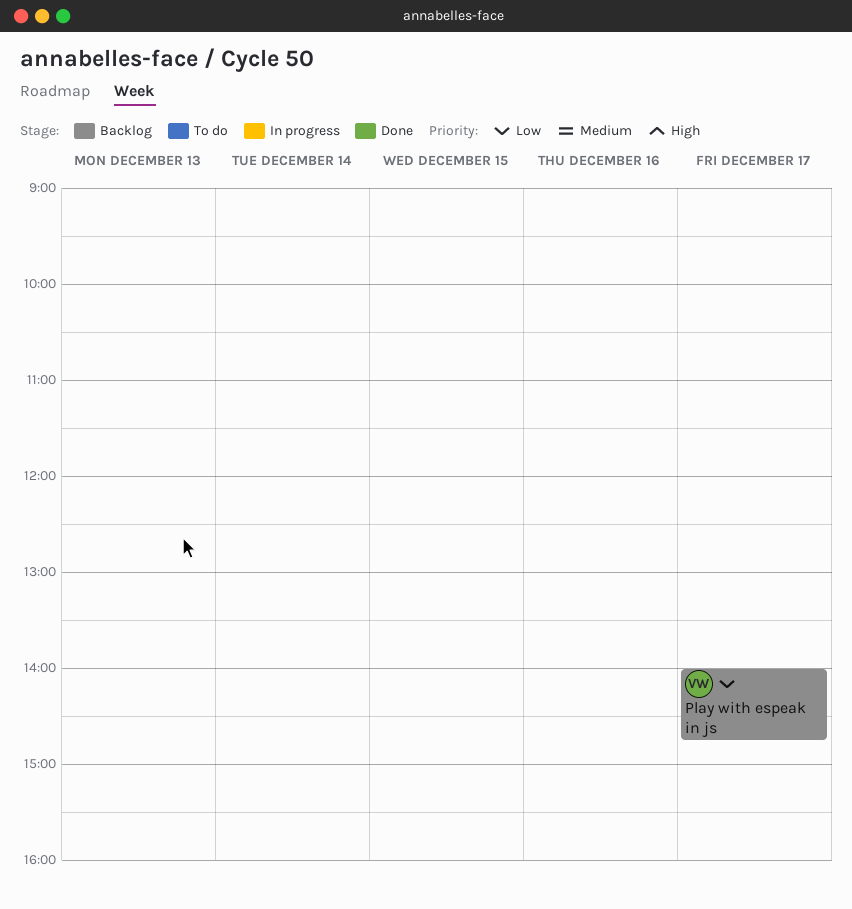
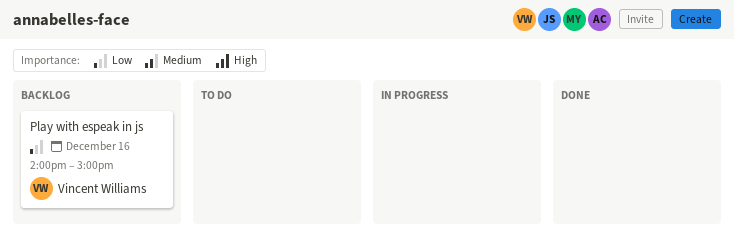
Play with espeak in js, day: Dec 17 -> Dec 16
Play with espeak in js, ends: 14:45 -> 15:00

